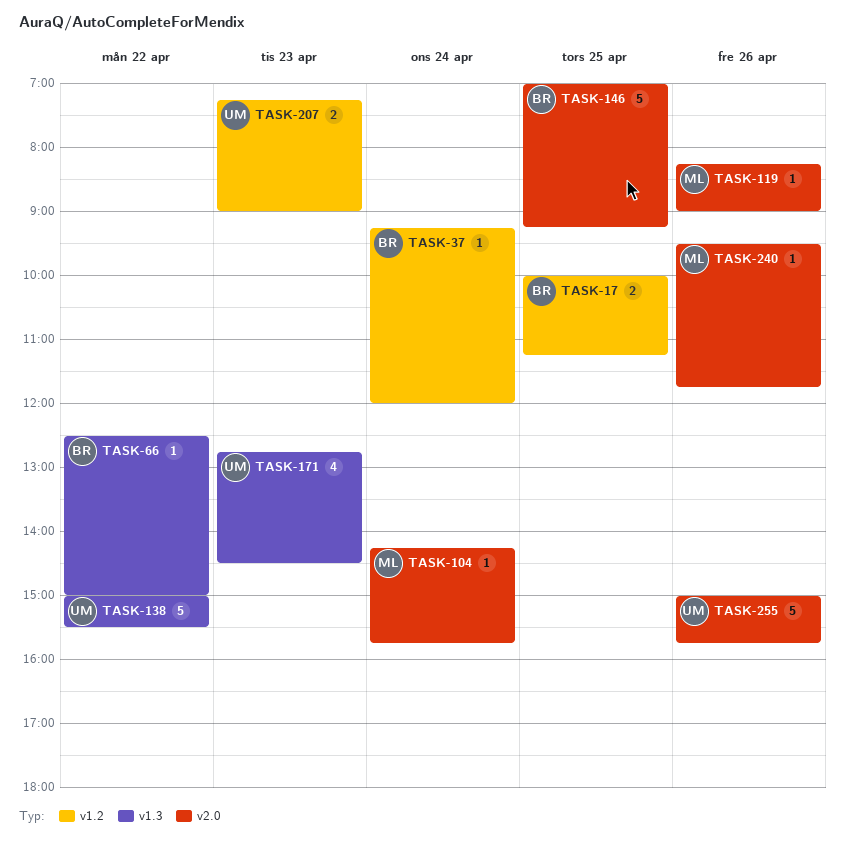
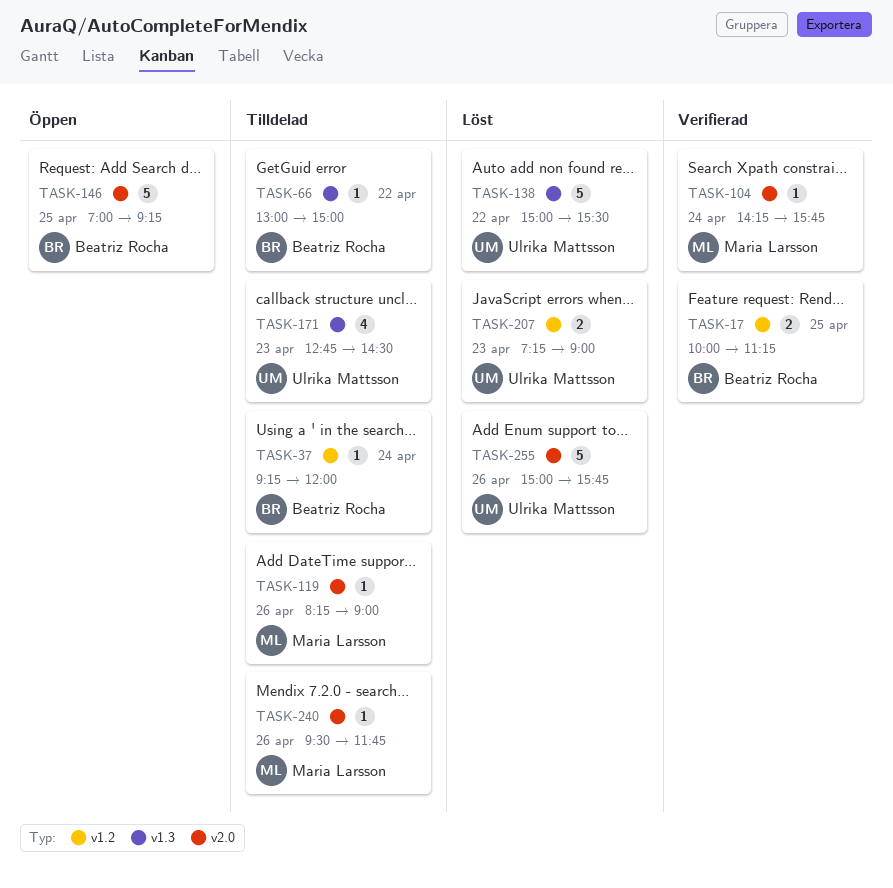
TASK-66, begins: 12:30 -> 13:00

